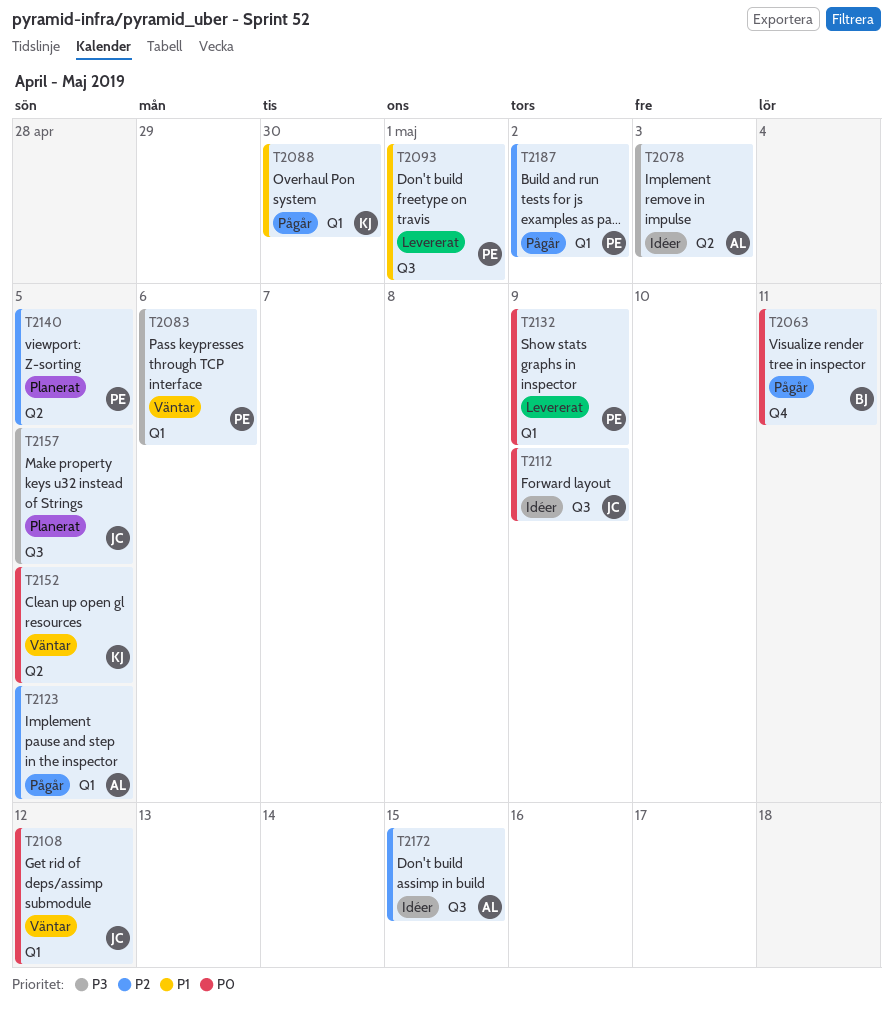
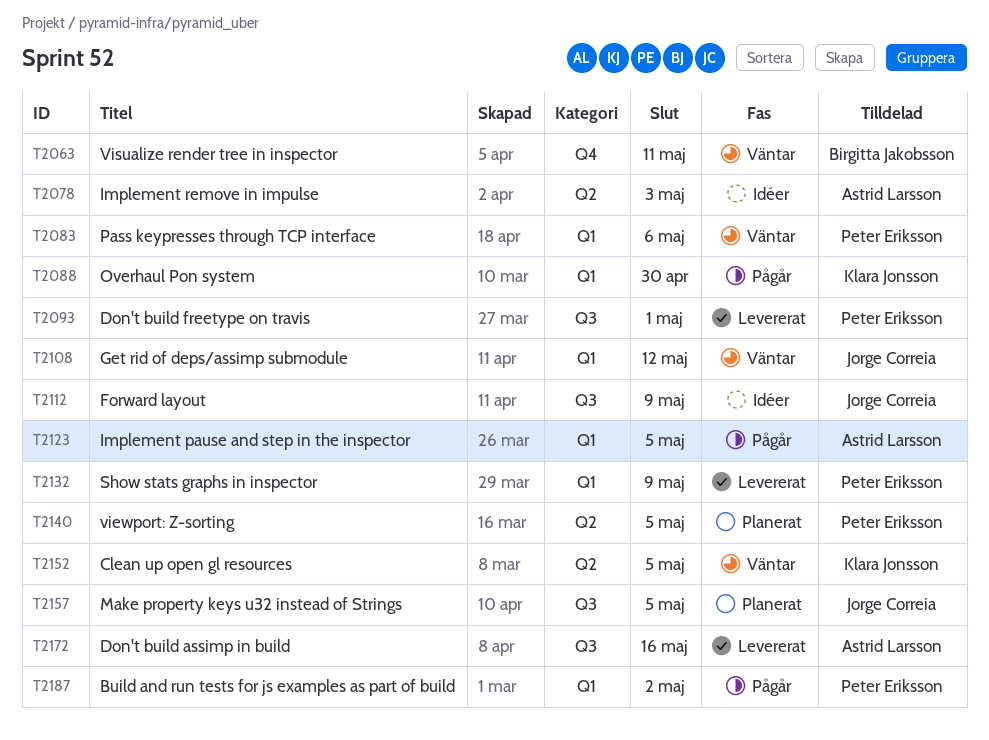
T2063, status: Pågår -> Väntar
T2172, status: Idéer -> Levererat
T2172, due: May 15 -> May 16

